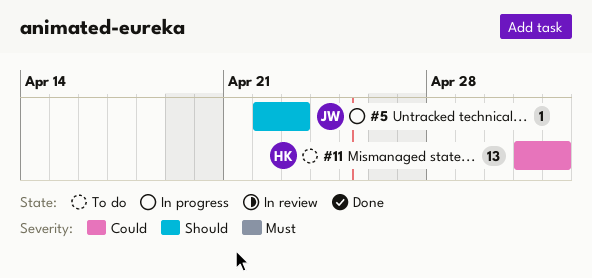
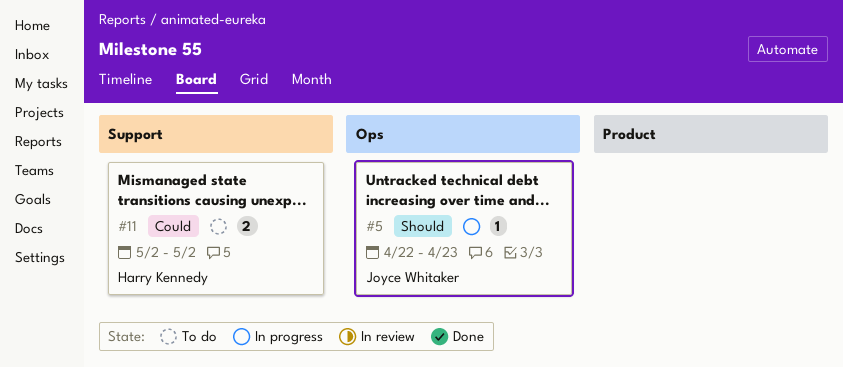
#11, estimate: 13 -> 2
#11, start: May 1 -> May 2

